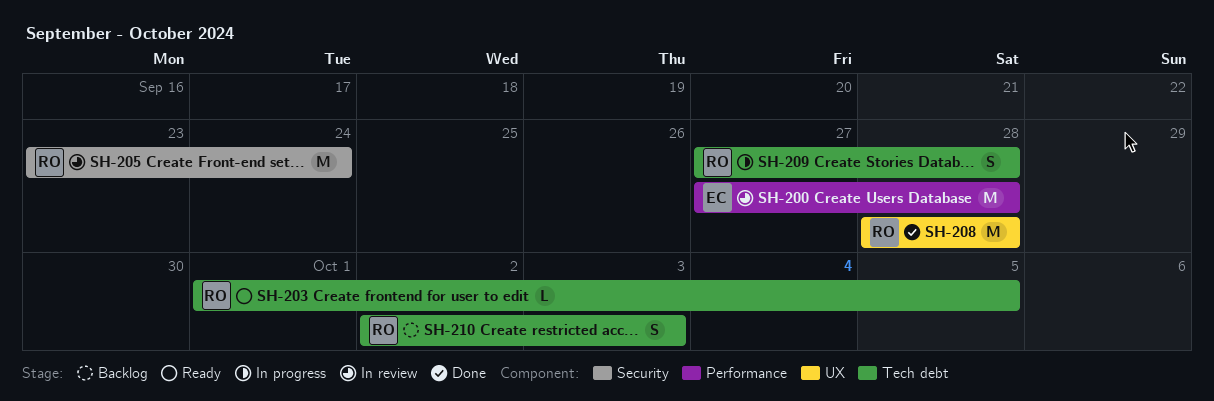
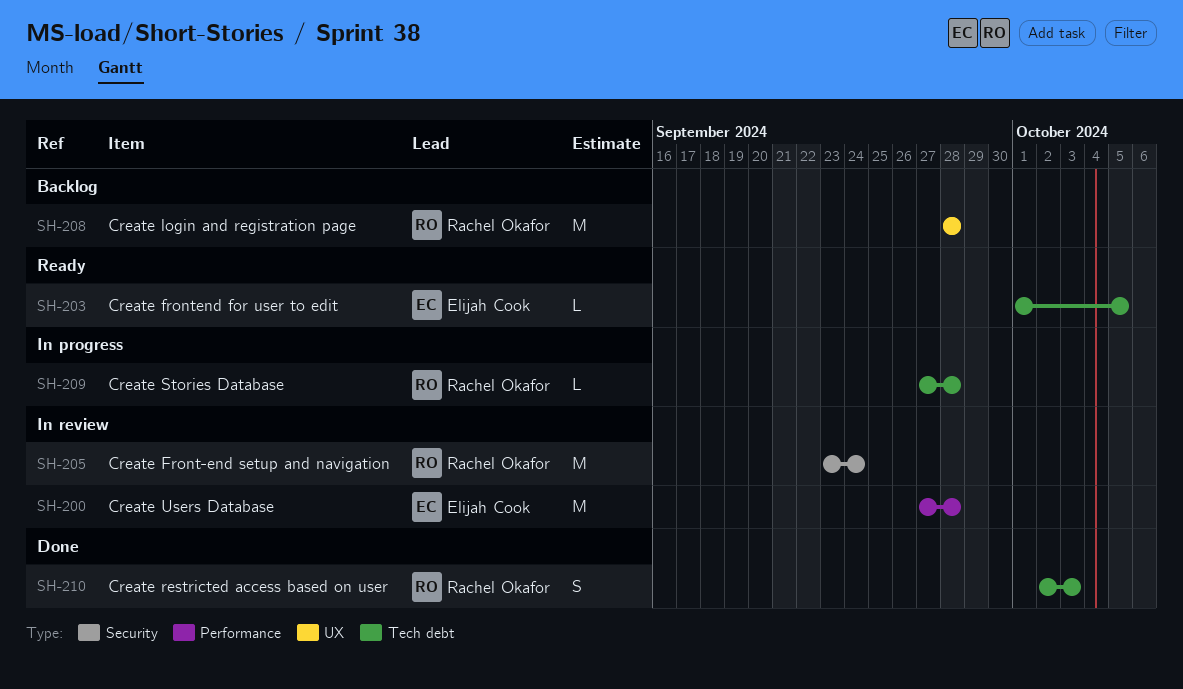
SH-203, owner: Rachel Okafor -> Elijah Cook
SH-208, status: Done -> Backlog
SH-209, estimate: S -> L
SH-210, status: Backlog -> Done

